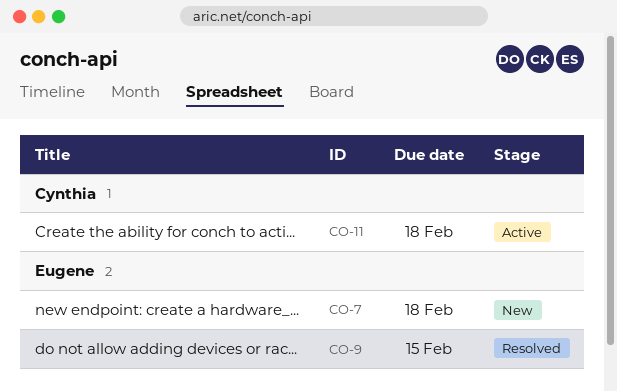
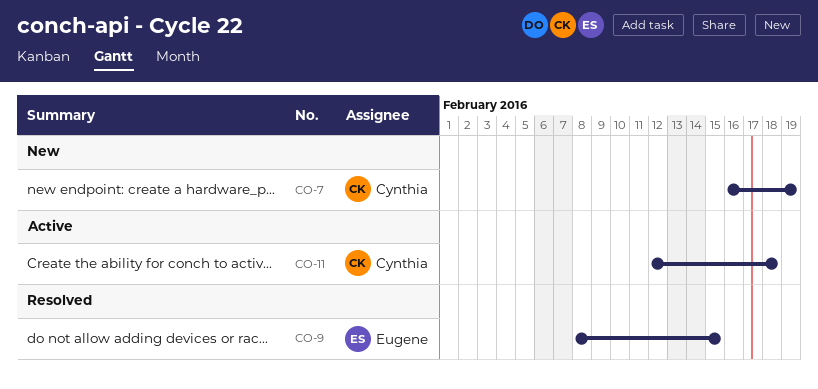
CO-7, owner: Eugene -> Cynthia
CO-7, due: Feb 18 -> Feb 19

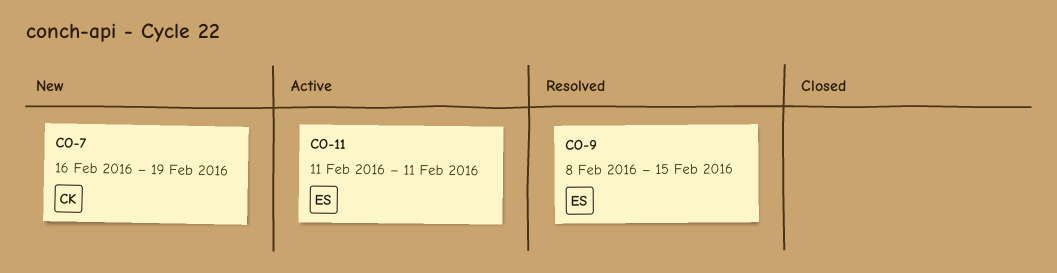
CO-11, owner: Cynthia -> Eugene
CO-11, start: Feb 12 -> Feb 11
CO-11, due: Feb 18 -> Feb 11

